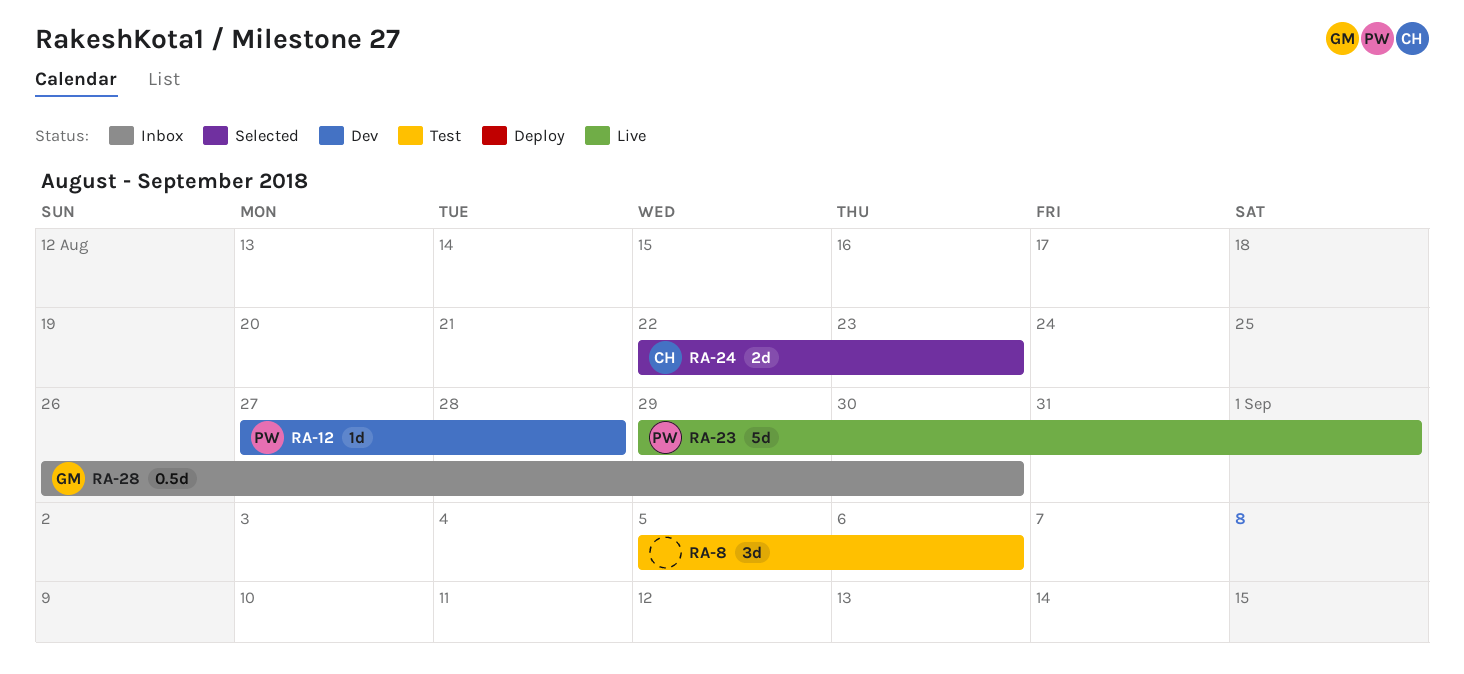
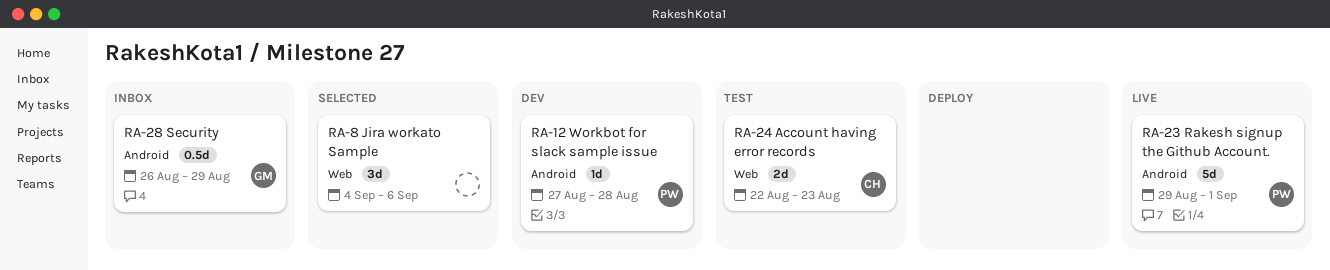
RA-8, status: Test -> Selected
RA-8, start: Sep 5 -> Sep 4
RA-24, status: Selected -> Test
RA-28, due: Aug 30 -> Aug 29

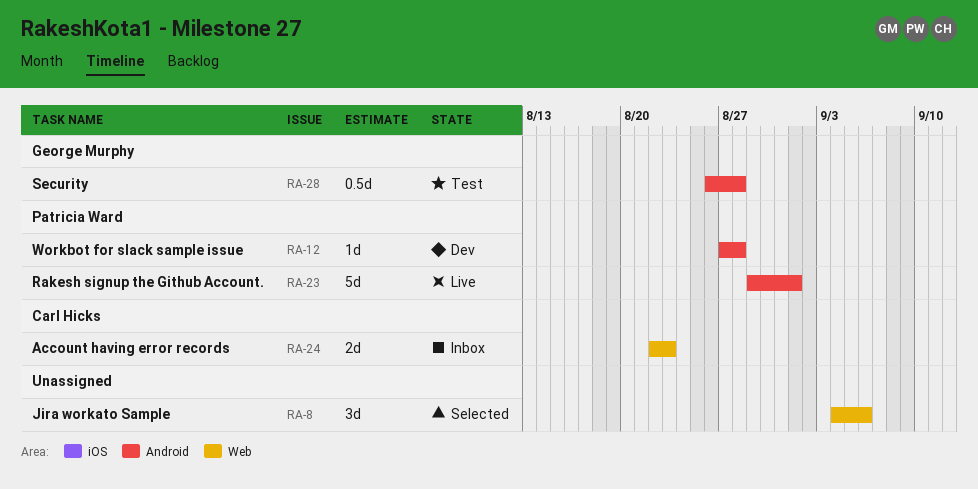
RA-24, status: Test -> Inbox
RA-28, status: Inbox -> Test
RA-28, due: Aug 29 -> Aug 28

